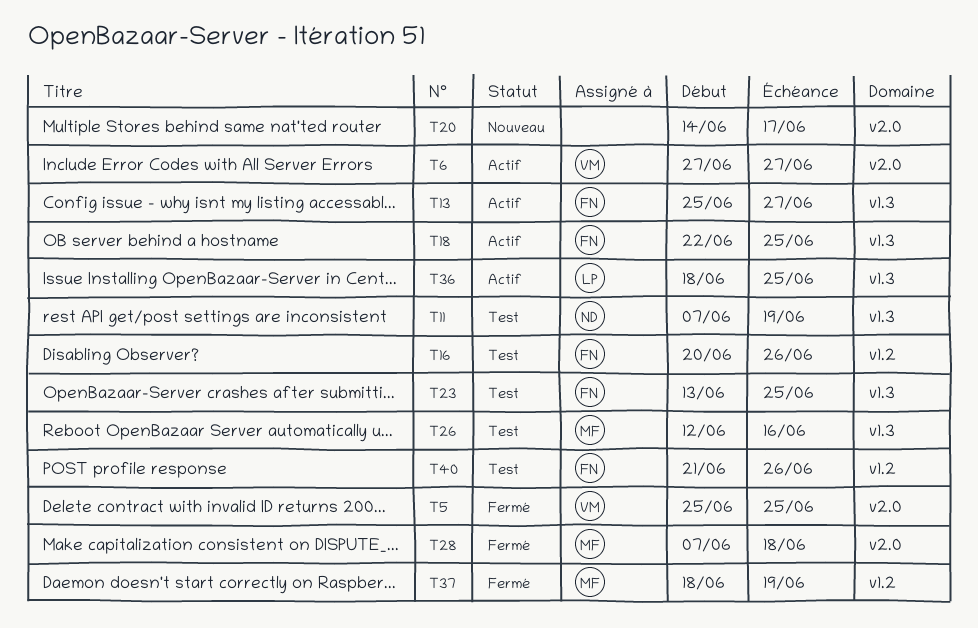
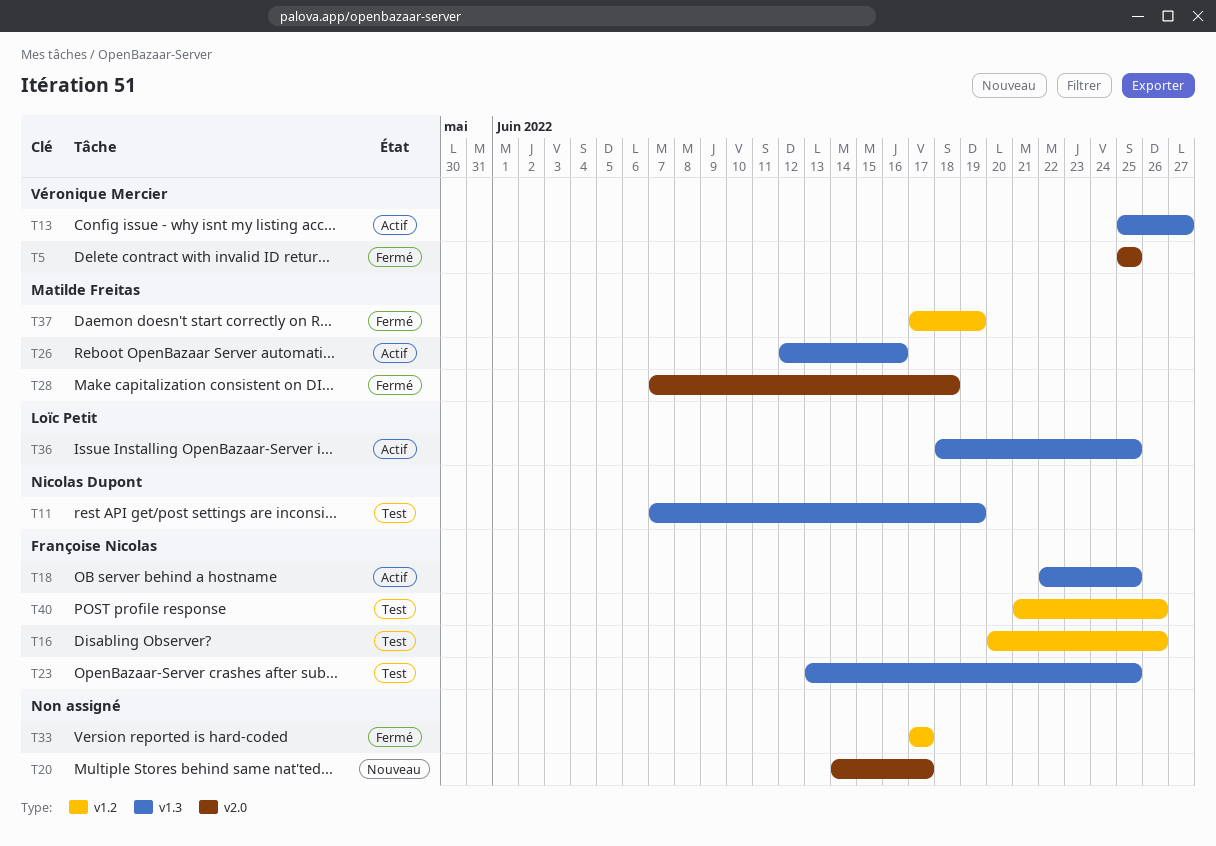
T6: present -> none
T13, owner: Françoise Nicolas -> Véronique Mercier
T26, status: Test -> Actif
T33: none -> present
T37, start: Jun 18 -> Jun 17

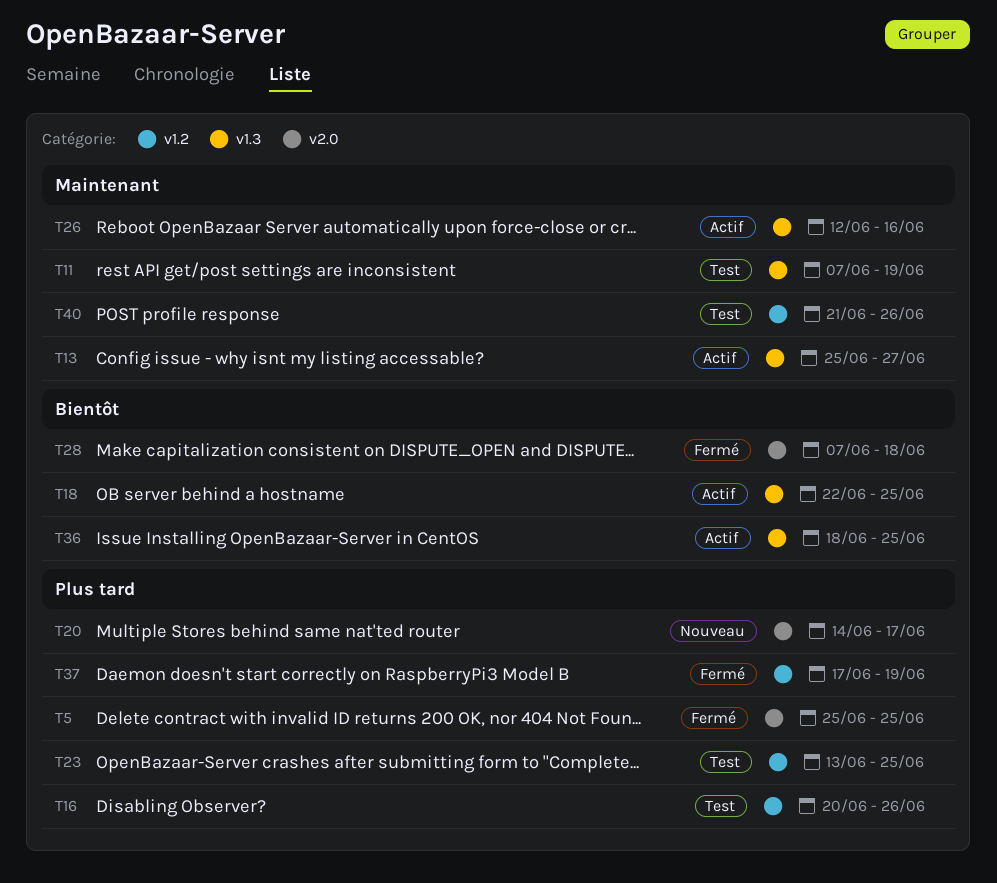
T23, label: v1.3 -> v1.2
T33: present -> none

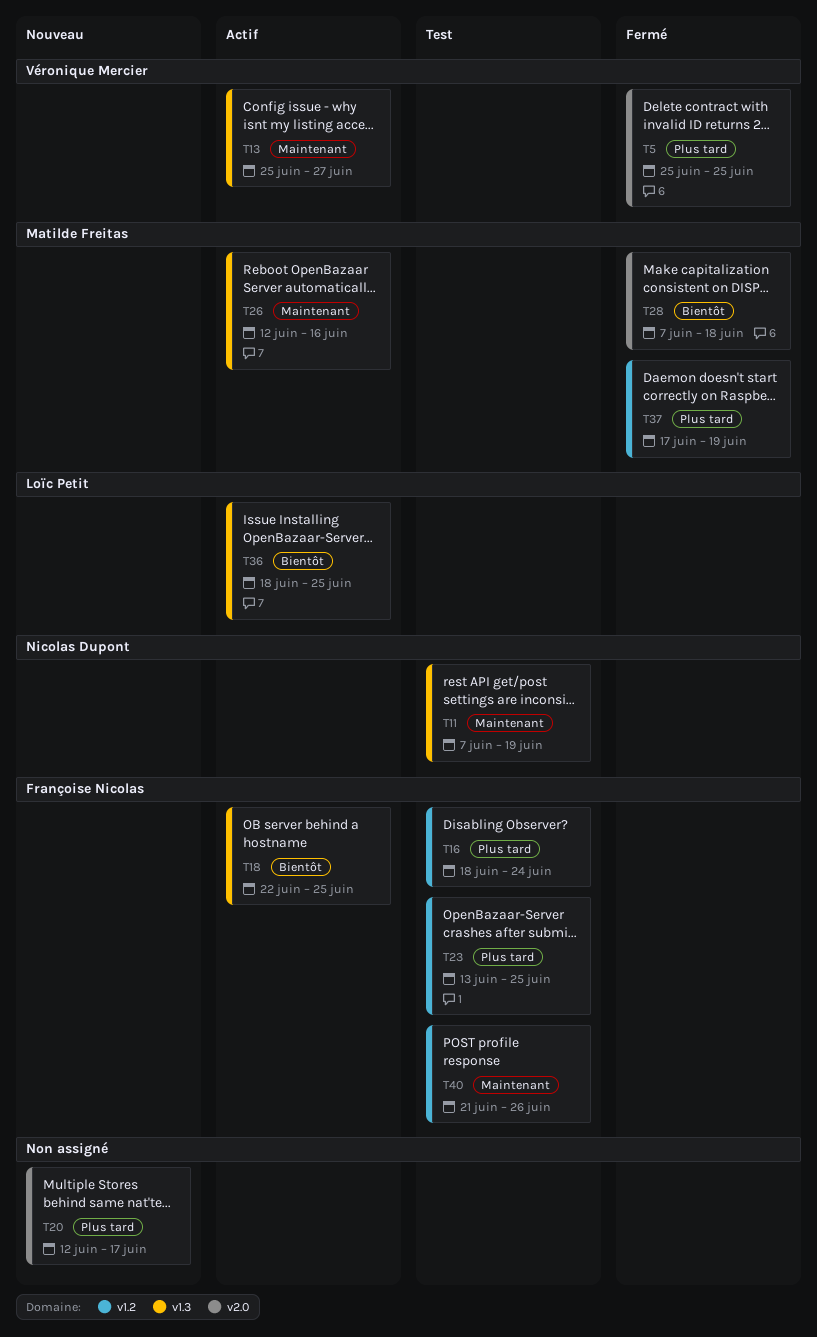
T16, start: Jun 20 -> Jun 18
T16, due: Jun 26 -> Jun 24
T20, start: Jun 14 -> Jun 12

